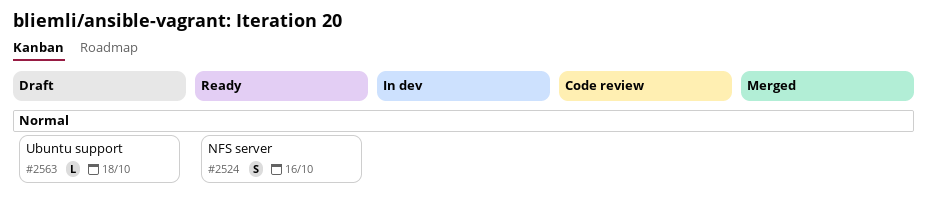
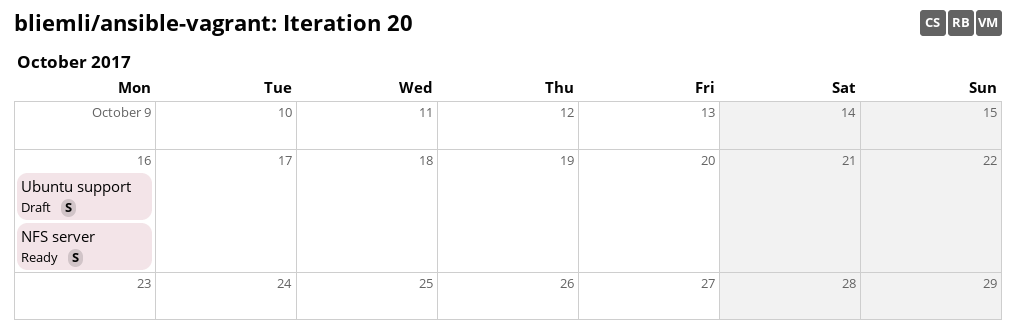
Ubuntu support, estimate: L -> S
Ubuntu support, due: Oct 18 -> Oct 16

